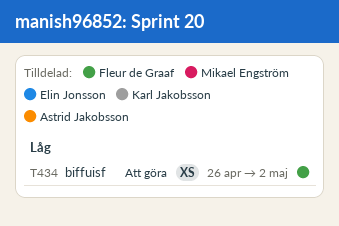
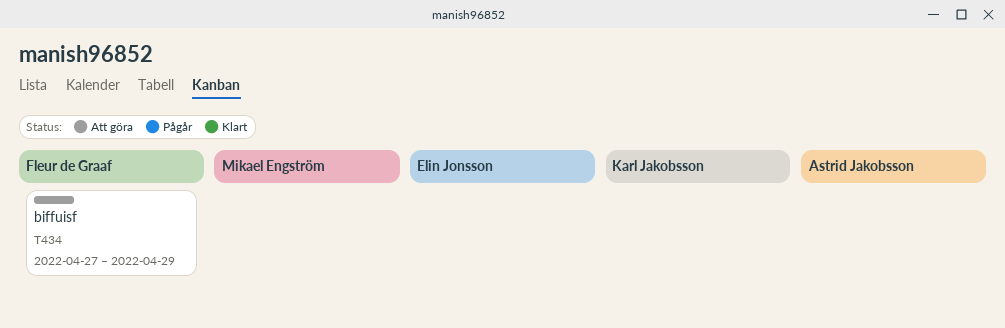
T434, start: Apr 26 -> Apr 27
T434, due: May 2 -> Apr 29

